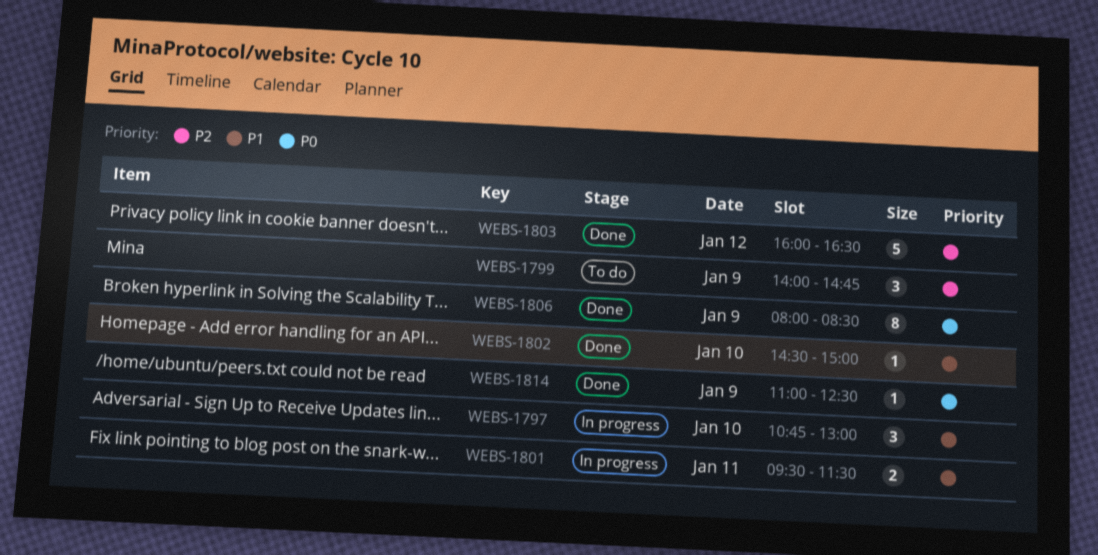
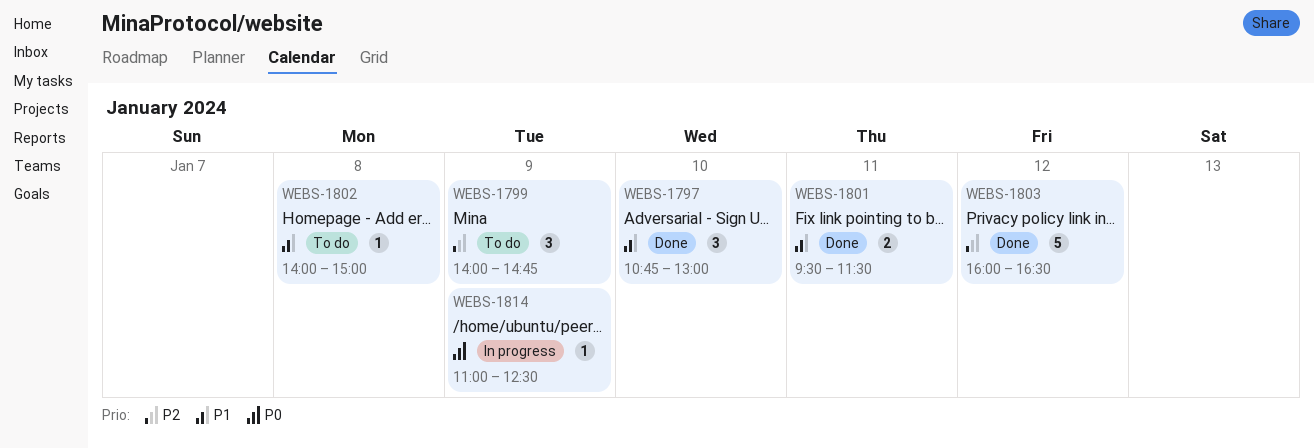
WEBS-1797, status: In progress -> Done
WEBS-1801, status: In progress -> Done
WEBS-1802, status: Done -> To do
WEBS-1802, day: Jan 10 -> Jan 8
WEBS-1802, begins: 14:30 -> 14:00
WEBS-1806: present -> none
WEBS-1814, status: Done -> In progress

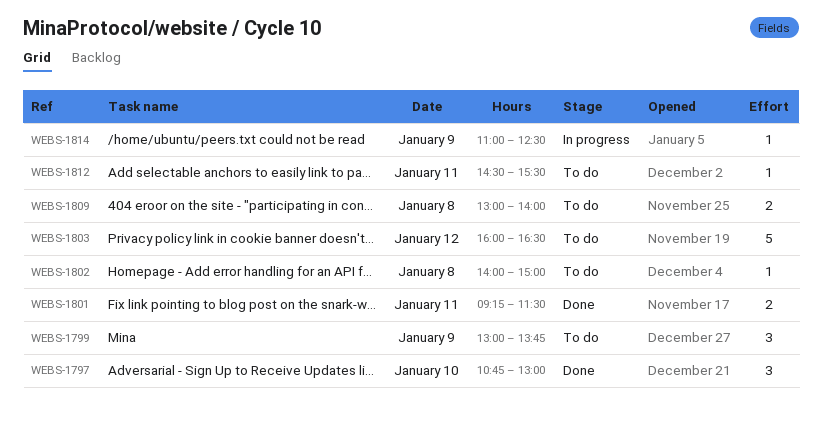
WEBS-1799, begins: 14:00 -> 13:00
WEBS-1799, ends: 14:45 -> 13:45
WEBS-1801, begins: 09:30 -> 09:15
WEBS-1803, status: Done -> To do
WEBS-1809: none -> present
WEBS-1812: none -> present

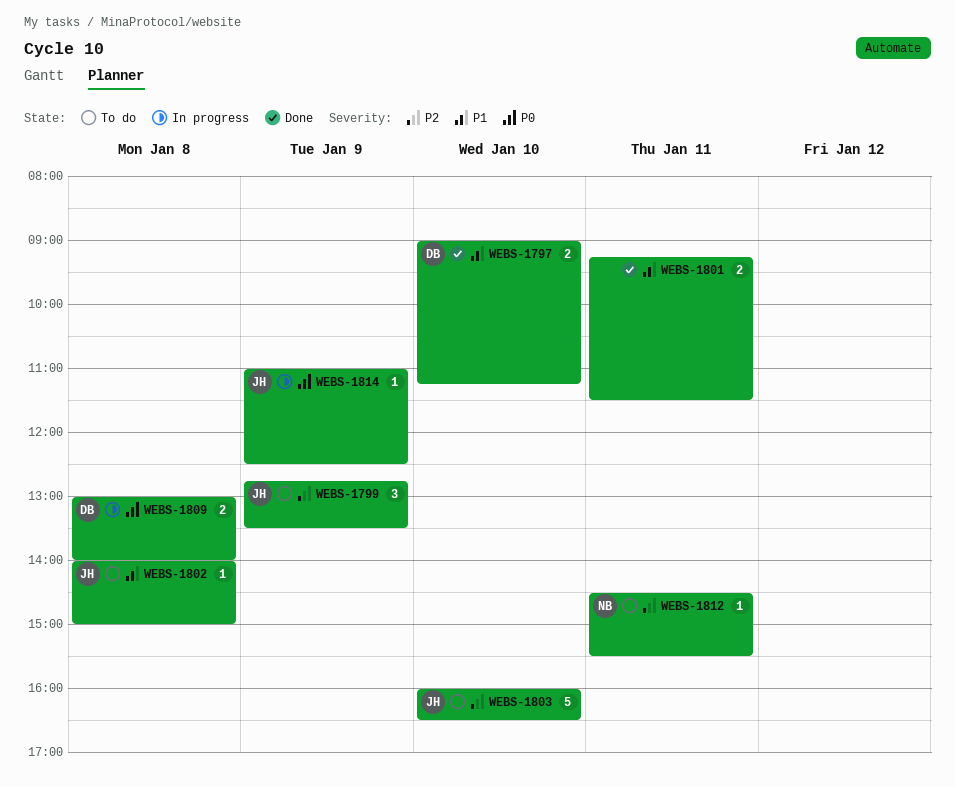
WEBS-1797, estimate: 3 -> 2
WEBS-1797, begins: 10:45 -> 09:00
WEBS-1797, ends: 13:00 -> 11:15
WEBS-1799, begins: 13:00 -> 12:45
WEBS-1799, ends: 13:45 -> 13:30
WEBS-1803, day: Jan 12 -> Jan 10
WEBS-1809, status: To do -> In progress

